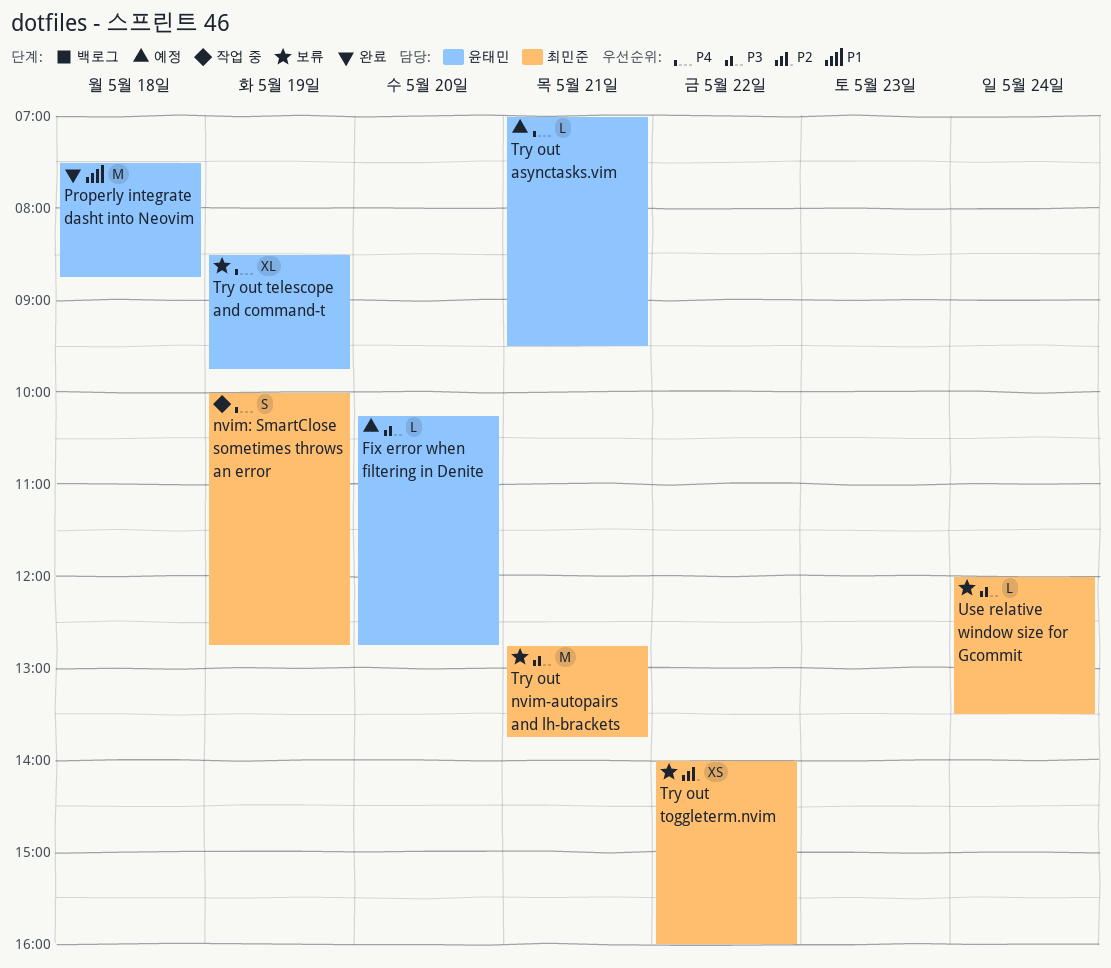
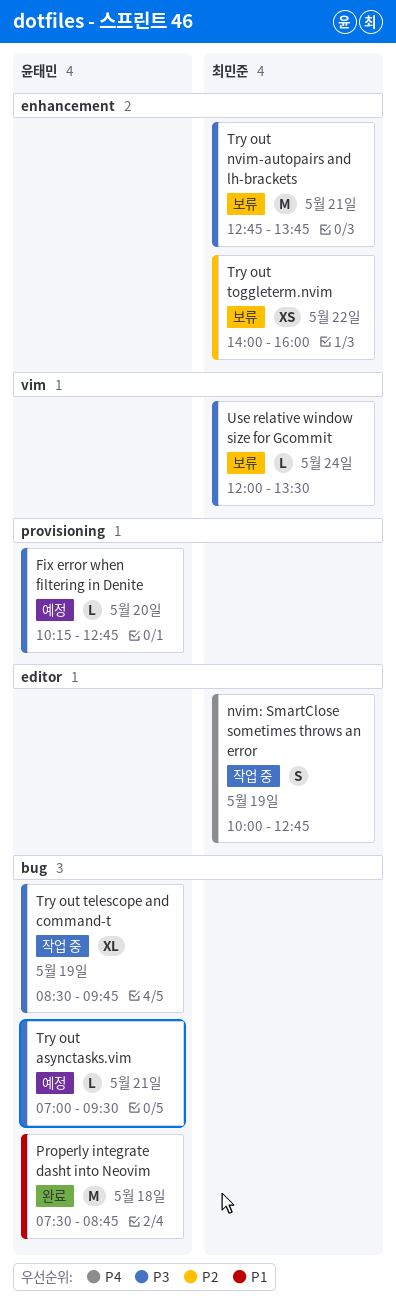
Try out asynctasks.vim, priority: P4 -> P3
Try out telescope and command-t, status: 보류 -> 작업 중
Try out telescope and command-t, priority: P4 -> P3

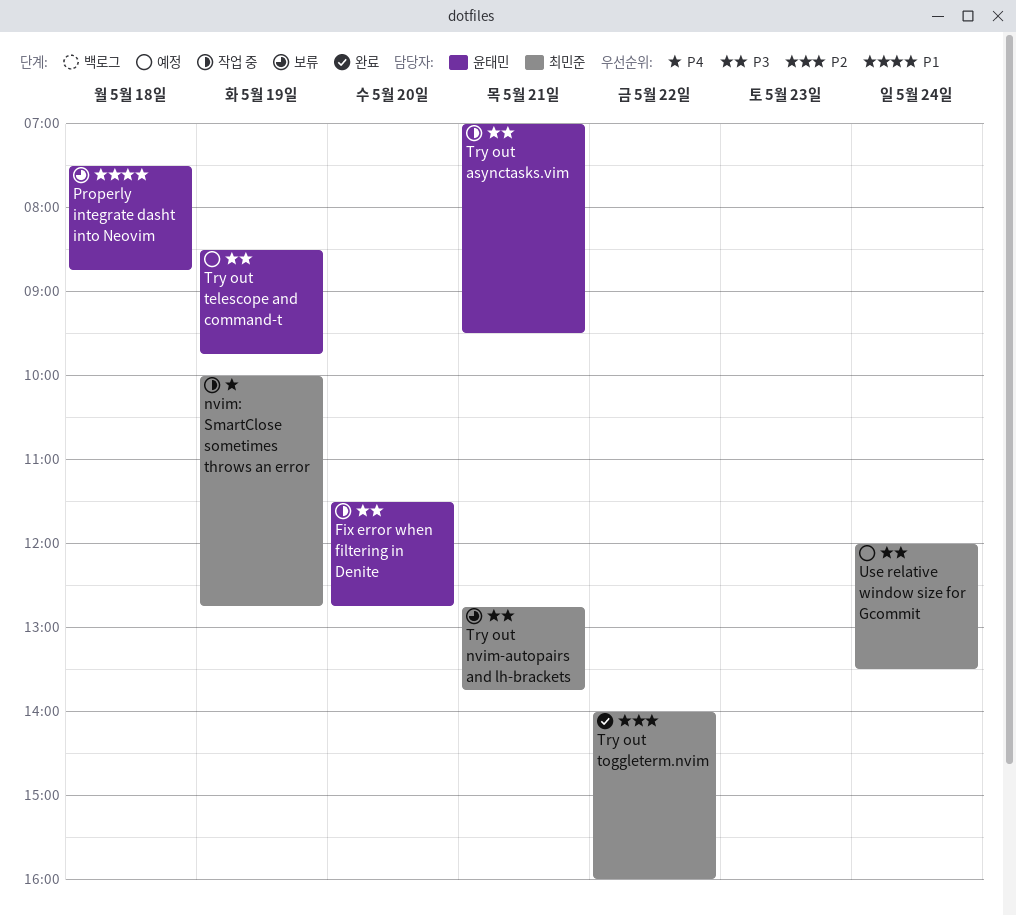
Fix error when filtering in Denite, status: 예정 -> 작업 중
Fix error when filtering in Denite, begins: 10:15 -> 11:30
Properly integrate dasht into Neovim, status: 완료 -> 보류
Try out asynctasks.vim, status: 예정 -> 작업 중
Try out telescope and command-t, status: 작업 중 -> 예정
Try out toggleterm.nvim, status: 보류 -> 완료
Use relative window size for Gcommit, status: 보류 -> 예정

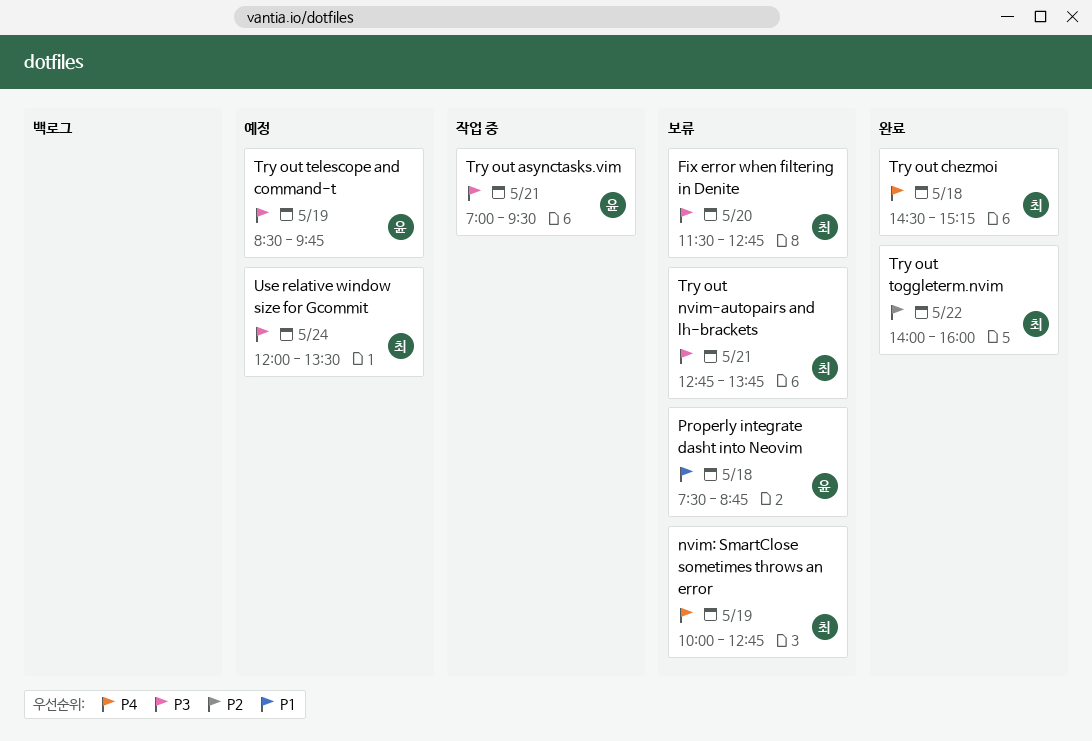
Fix error when filtering in Denite, status: 작업 중 -> 보류
Fix error when filtering in Denite, owner: 윤태민 -> 최민준
nvim: SmartClose sometimes throws an error, status: 작업 중 -> 보류
Try out chezmoi: none -> present

